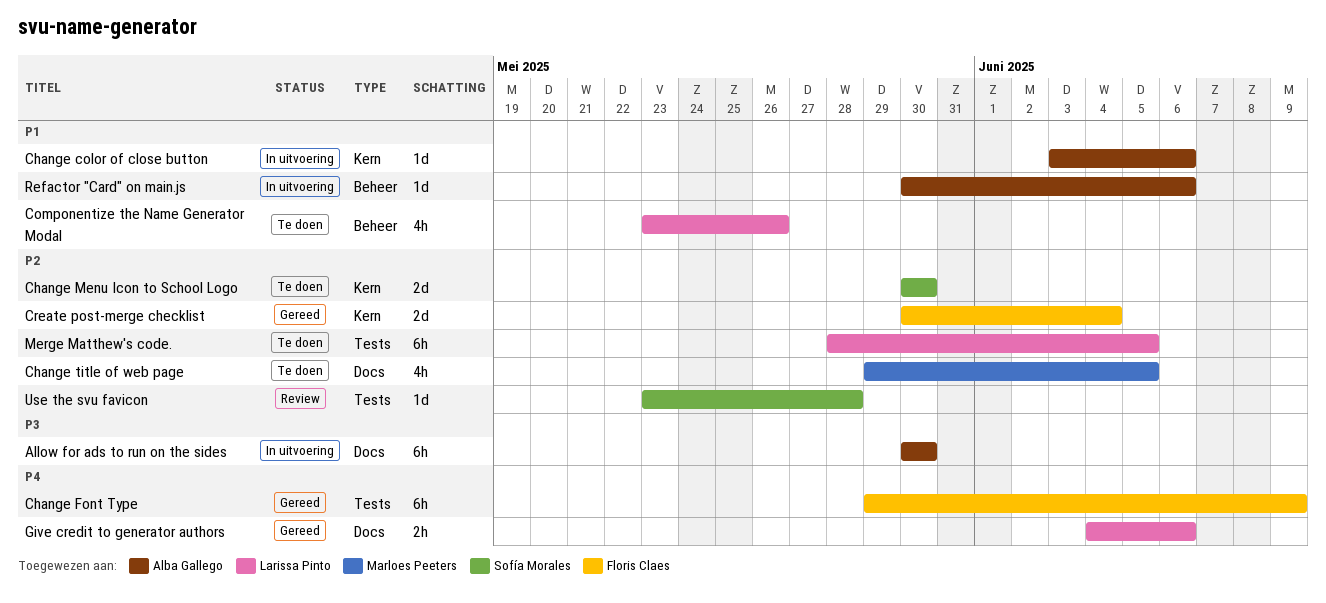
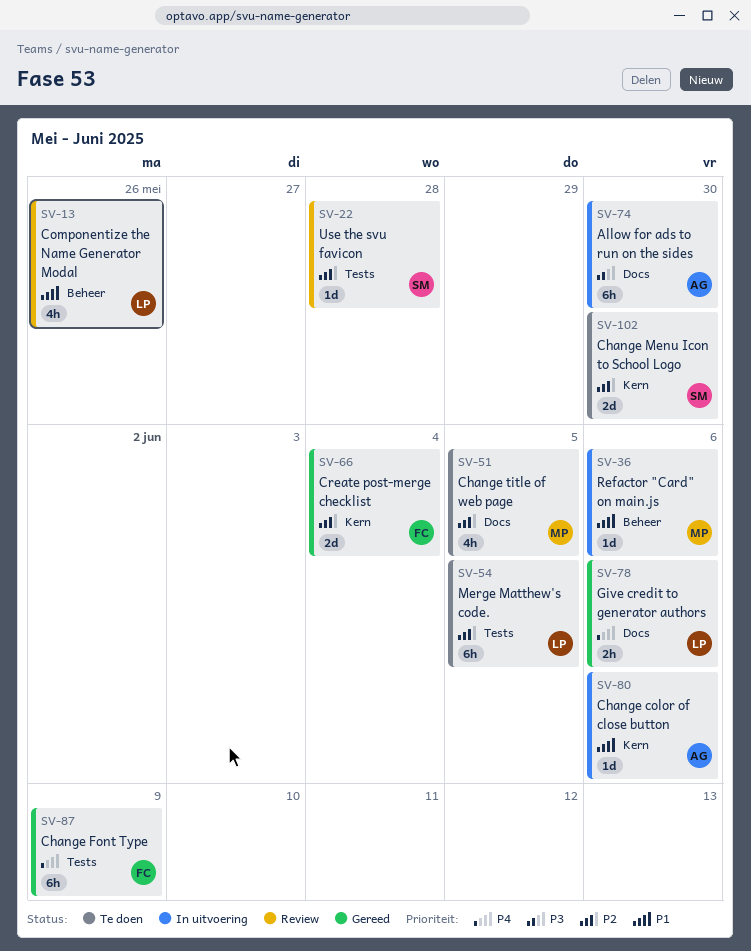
Componentize the Name Generator Modal, status: Te doen -> Review
Refactor "Card" on main.js, owner: Alba Gallego -> Marloes Peeters

